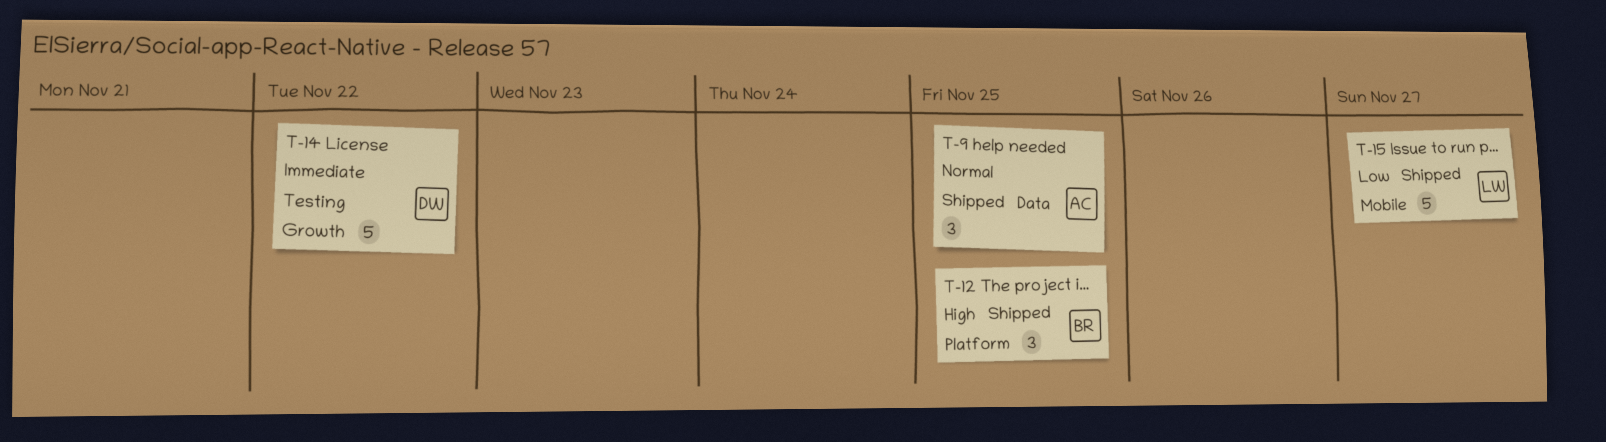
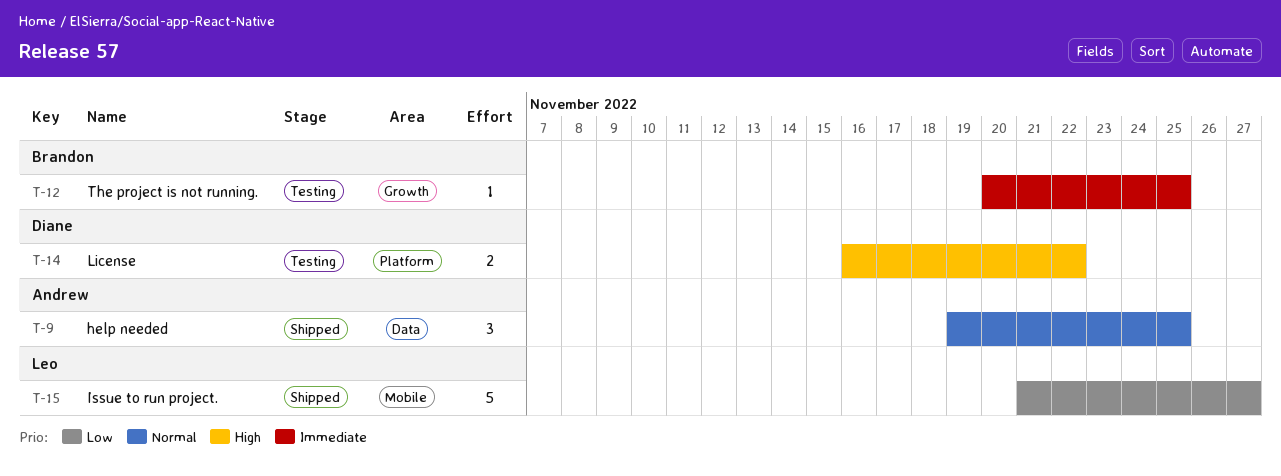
T-12, status: Shipped -> Testing
T-12, priority: High -> Immediate
T-12, label: Platform -> Growth
T-12, estimate: 3 -> 1
T-14, priority: Immediate -> High
T-14, label: Growth -> Platform
T-14, estimate: 5 -> 2

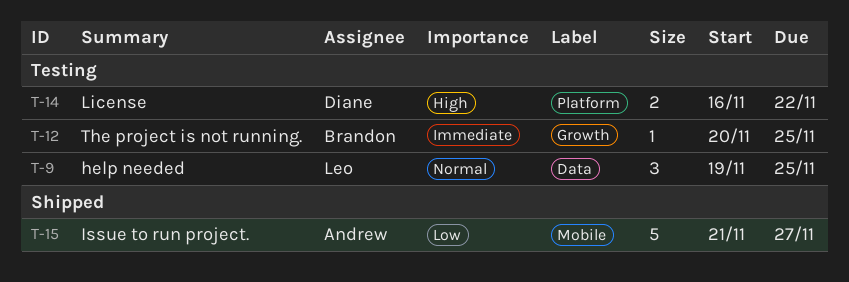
T-9, status: Shipped -> Testing
T-9, owner: Andrew -> Leo
T-15, owner: Leo -> Andrew

